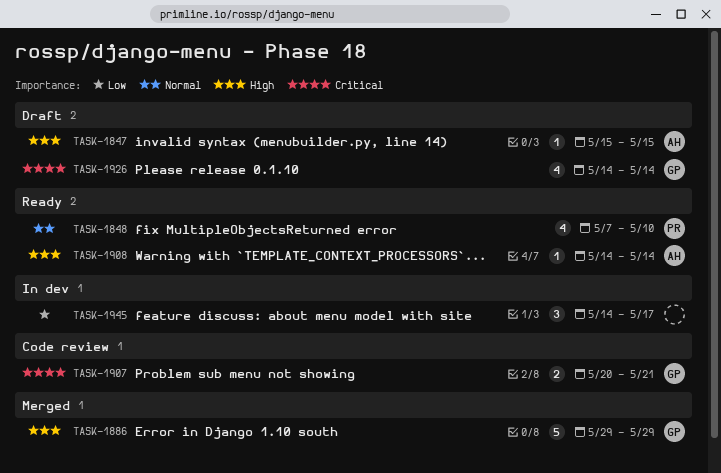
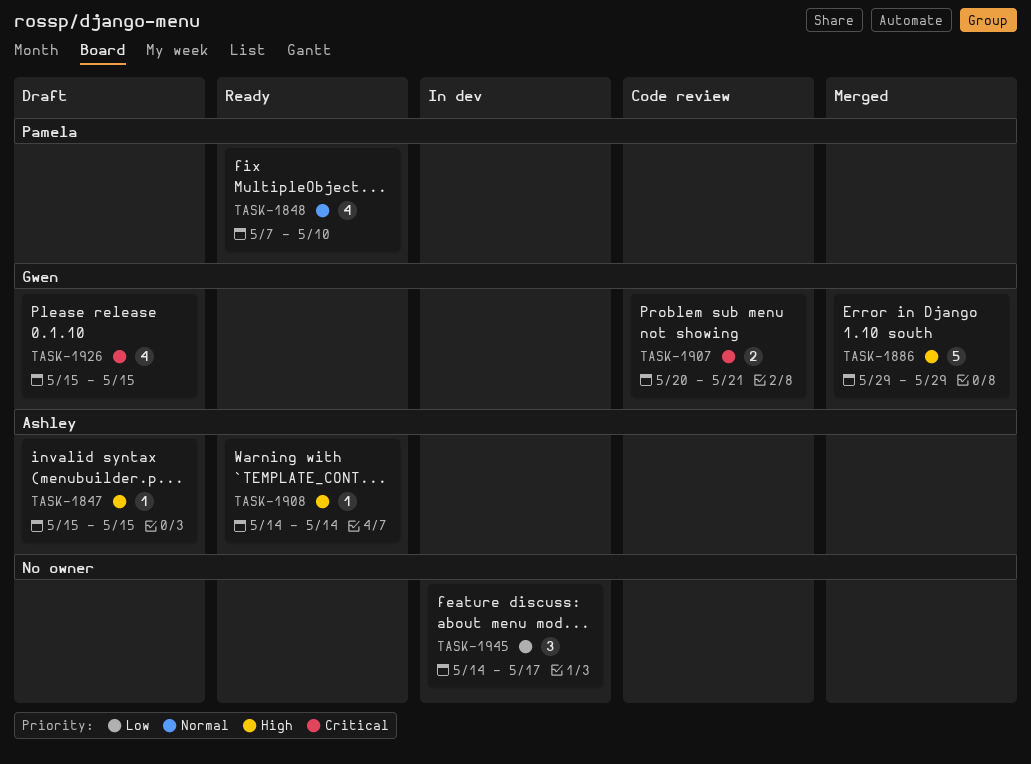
TASK-1926, start: May 14 -> May 15
TASK-1926, due: May 14 -> May 15

